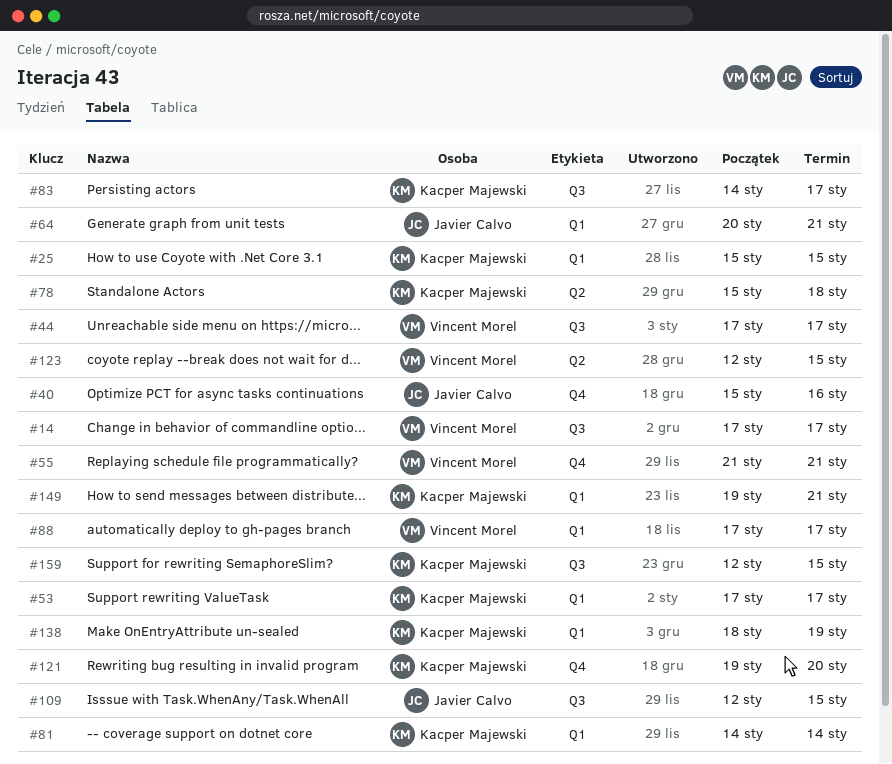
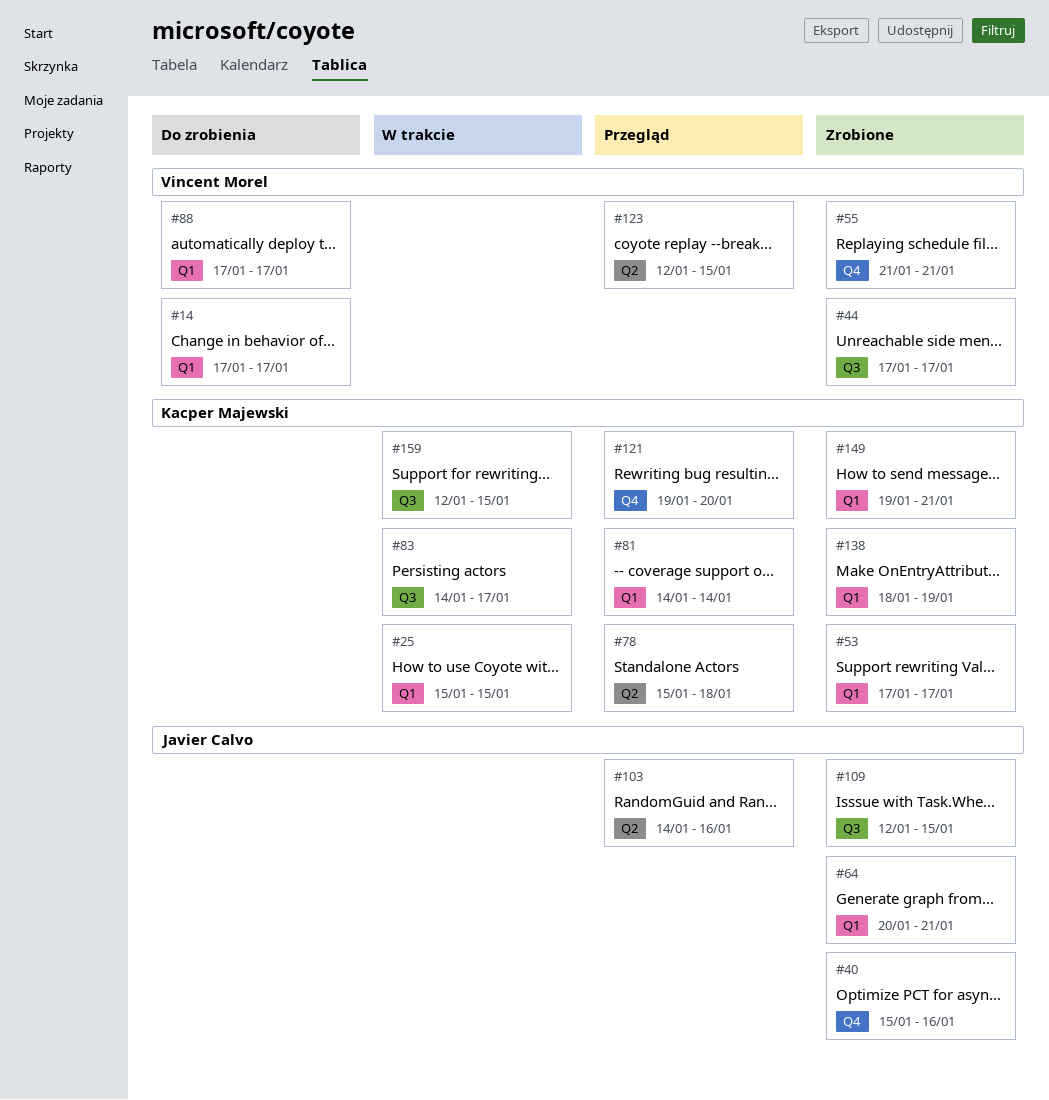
#14, label: Q3 -> Q1
#103: none -> present

